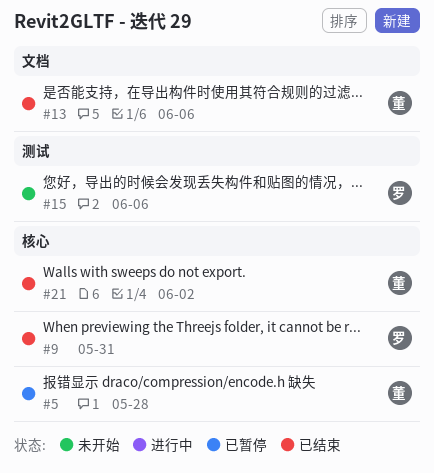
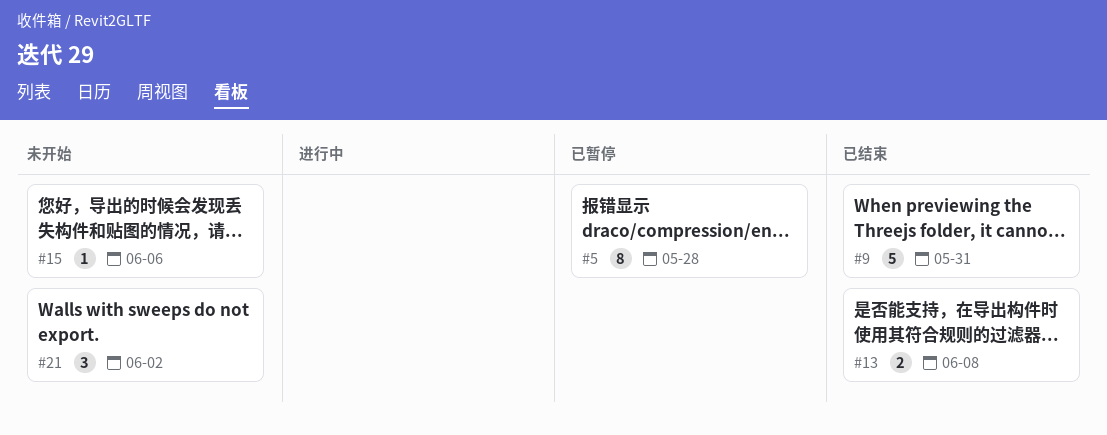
#13, due: Jun 6 -> Jun 8
#21, status: 已结束 -> 未开始

